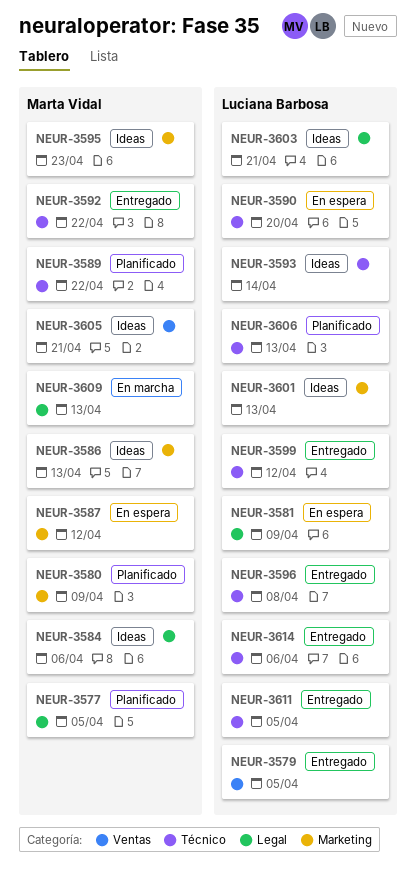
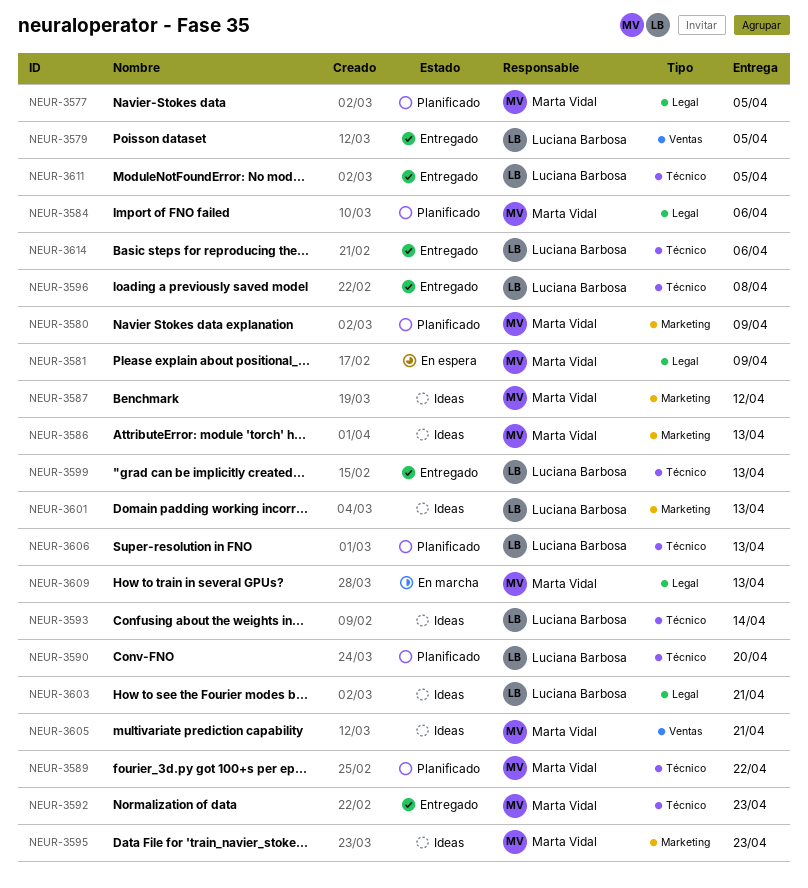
NEUR-3581, owner: Luciana Barbosa -> Marta Vidal
NEUR-3584, status: Ideas -> Planificado
NEUR-3587, status: En espera -> Ideas
NEUR-3590, status: En espera -> Planificado
NEUR-3592, due: Apr 22 -> Apr 23
NEUR-3599, due: Apr 12 -> Apr 13

